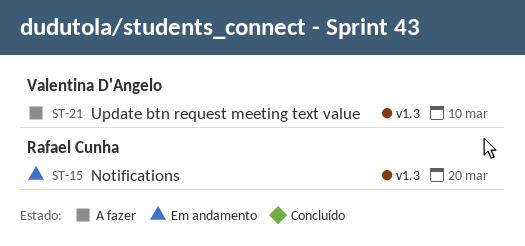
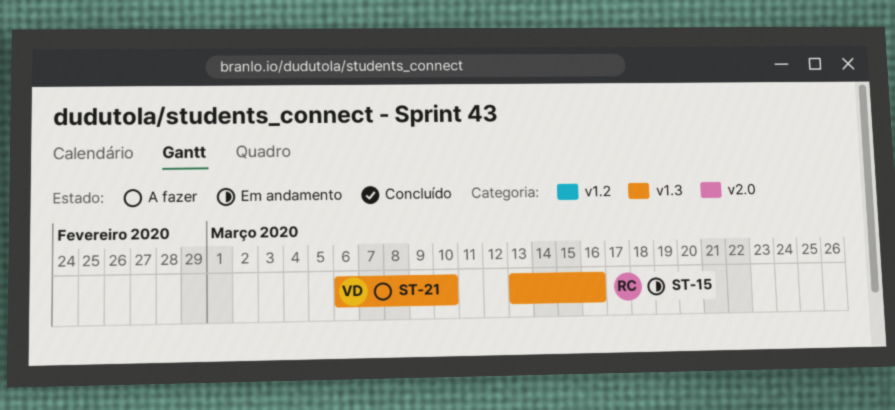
ST-15, due: Mar 20 -> Mar 16

